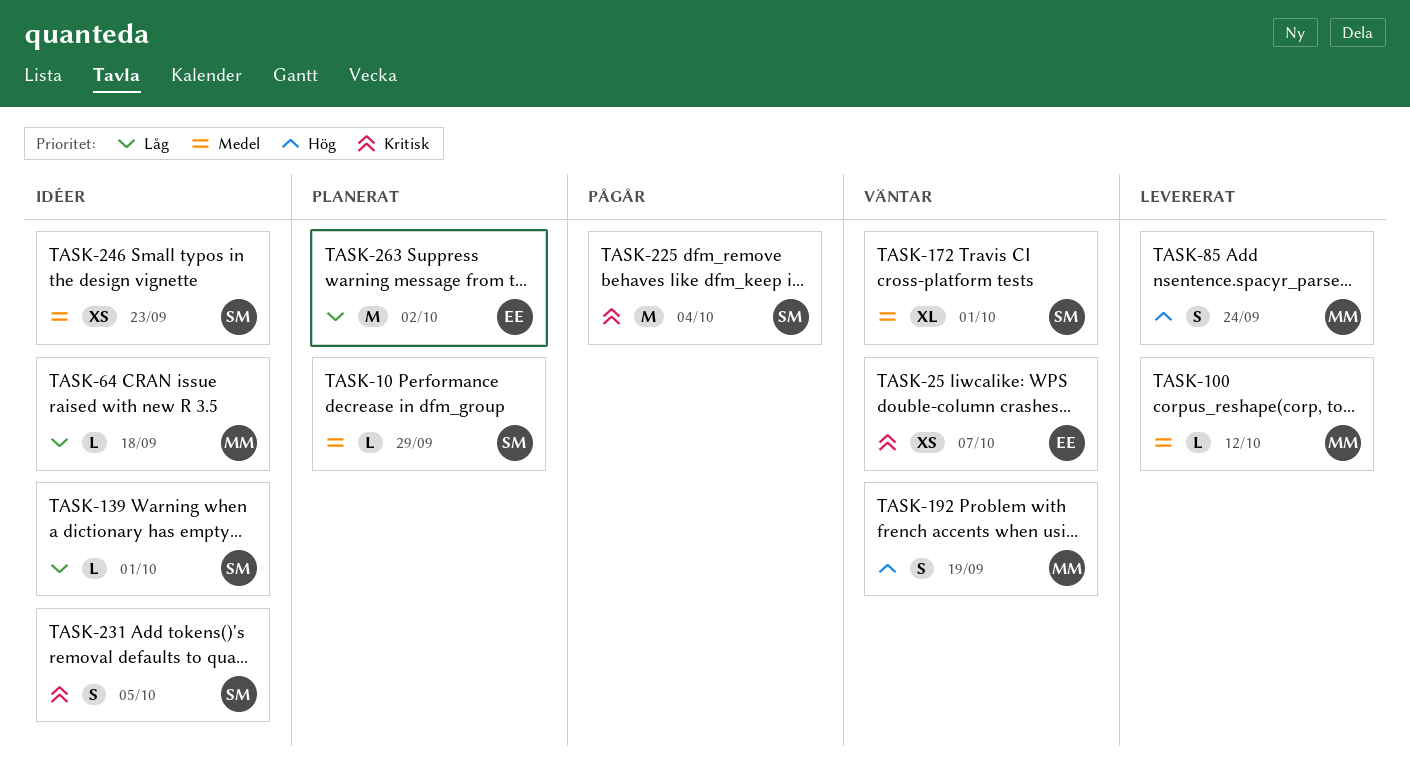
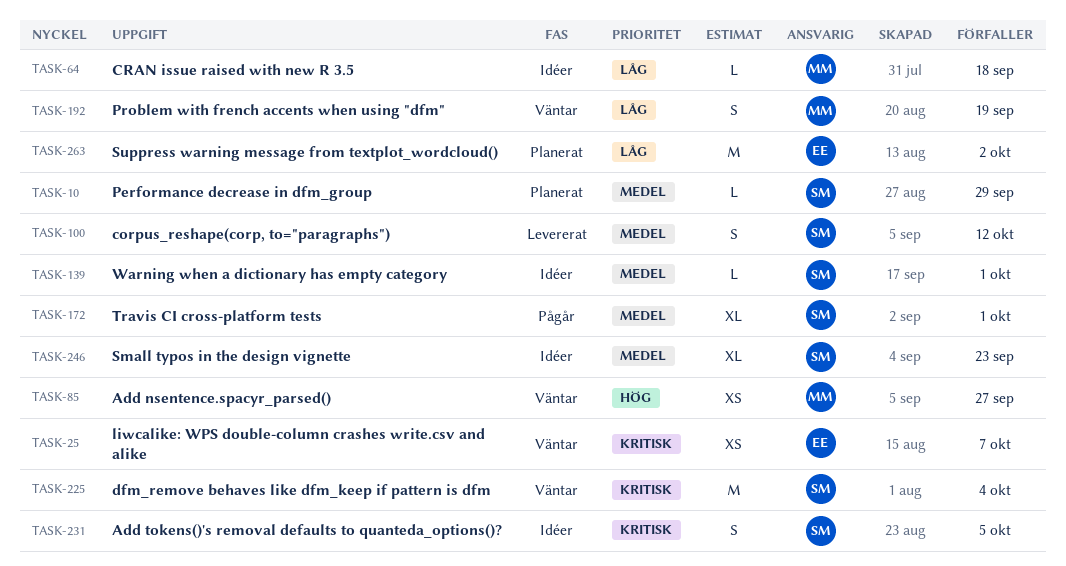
TASK-85, status: Levererat -> Väntar
TASK-85, estimate: S -> XS
TASK-85, due: Sep 24 -> Sep 27
TASK-100, owner: MM -> SM
TASK-100, estimate: L -> S
TASK-139, priority: Låg -> Medel
TASK-172, status: Väntar -> Pågår
TASK-192, priority: Hög -> Låg
TASK-225, status: Pågår -> Väntar
TASK-246, estimate: XS -> XL

